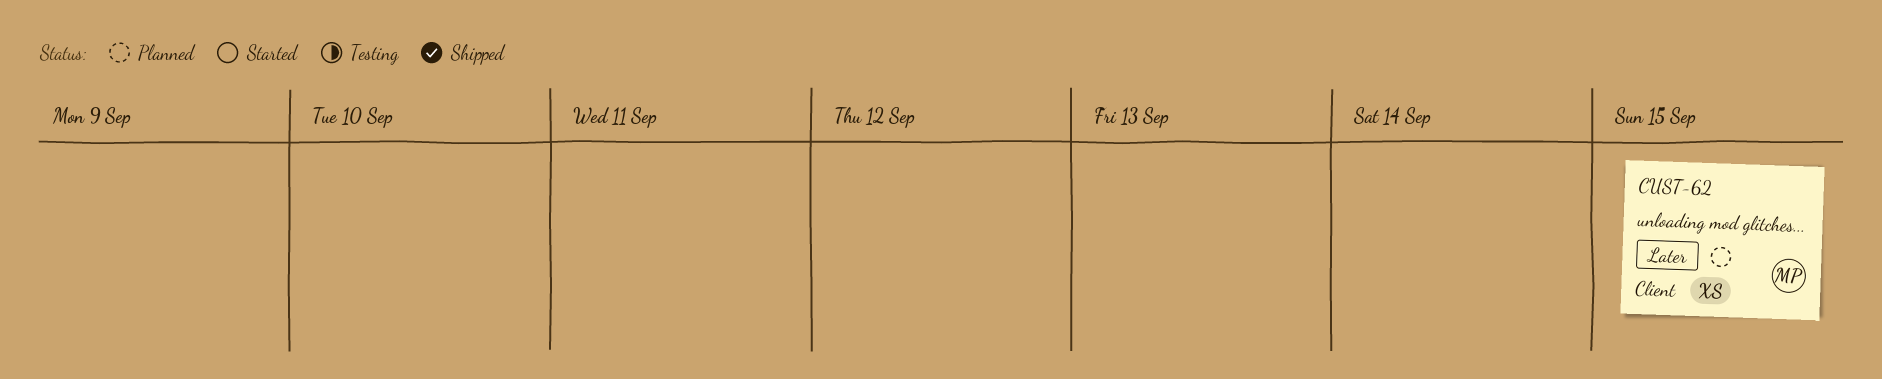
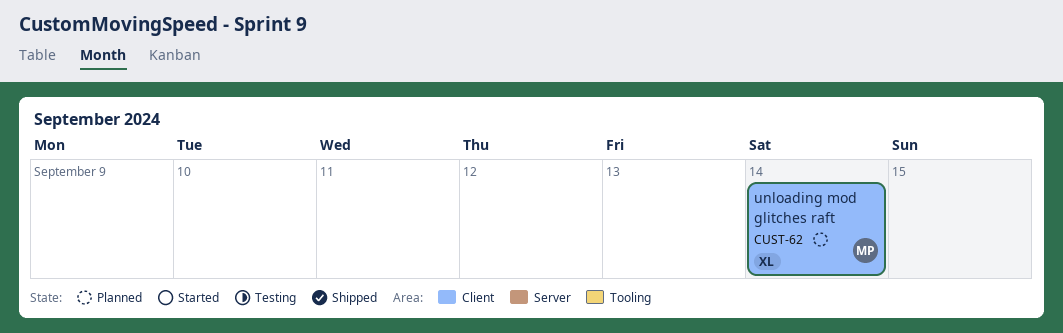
CUST-62, estimate: XS -> XL
CUST-62, due: Sep 15 -> Sep 14

